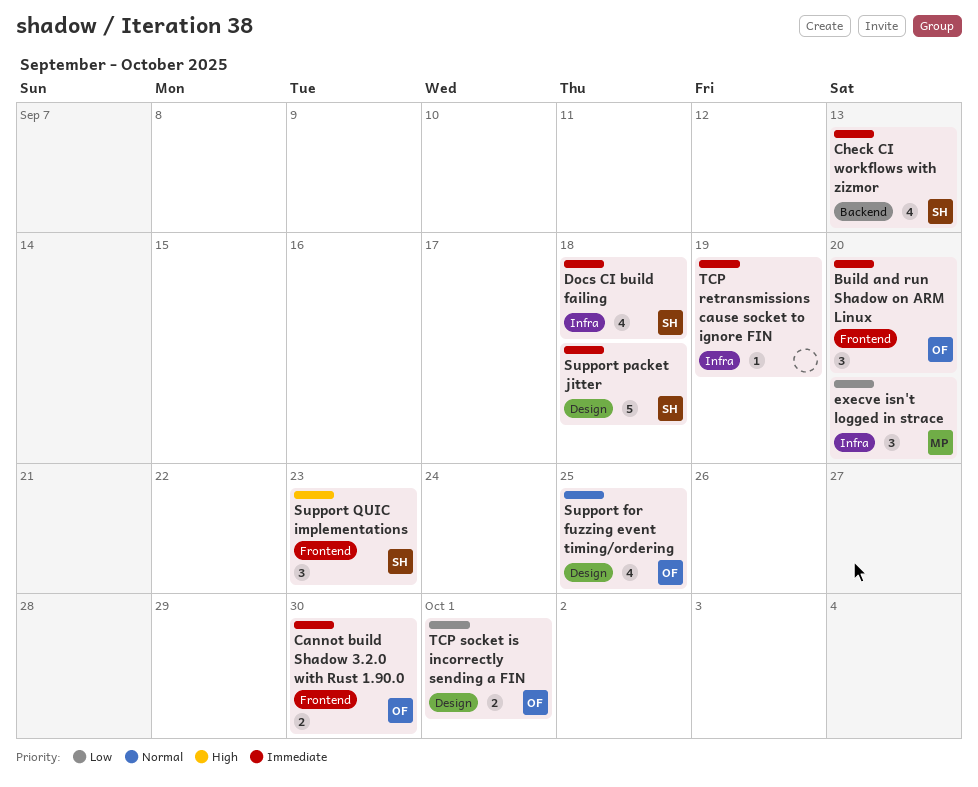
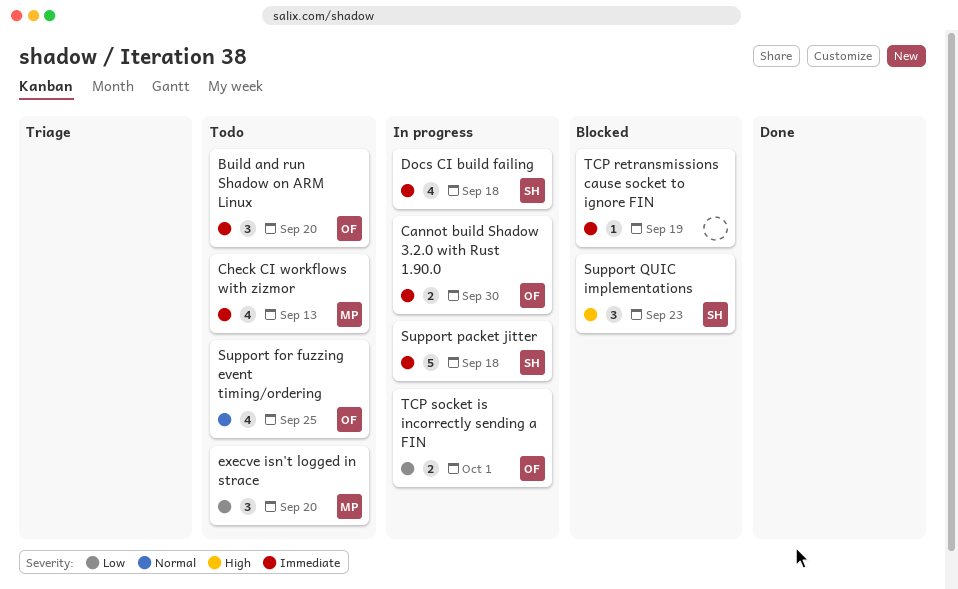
Check CI workflows with zizmor, owner: SH -> MP

